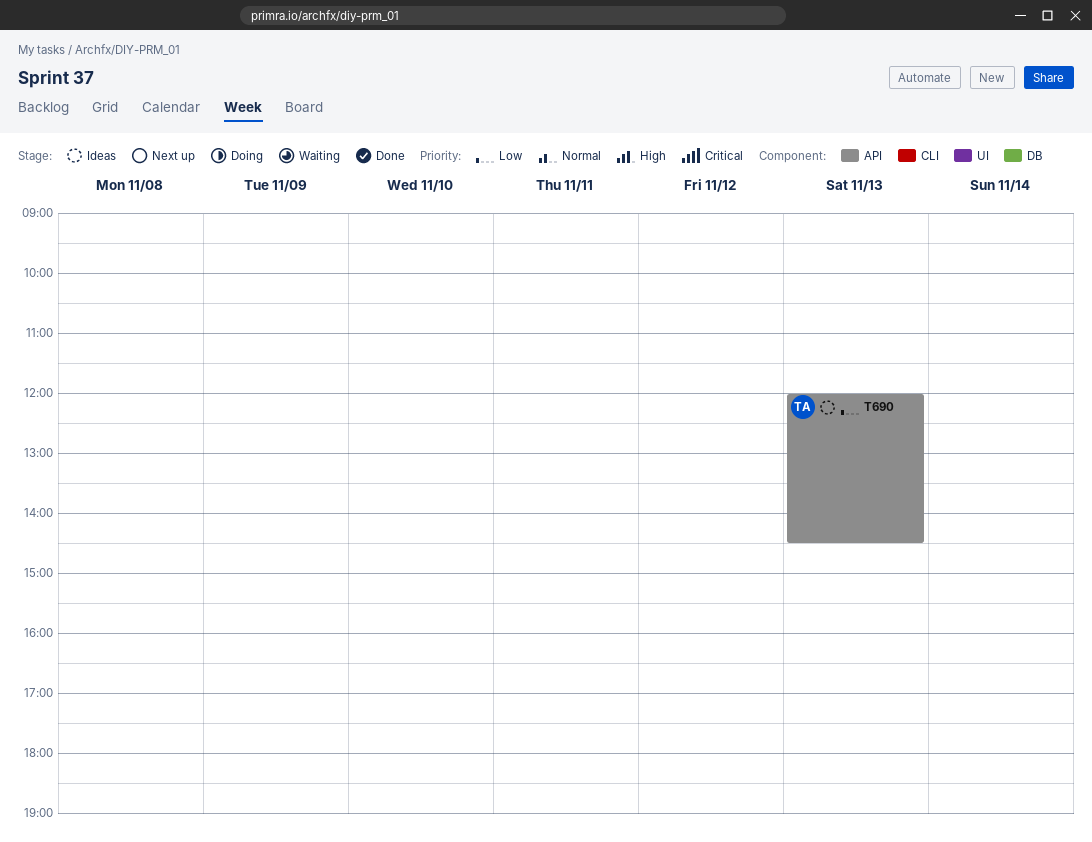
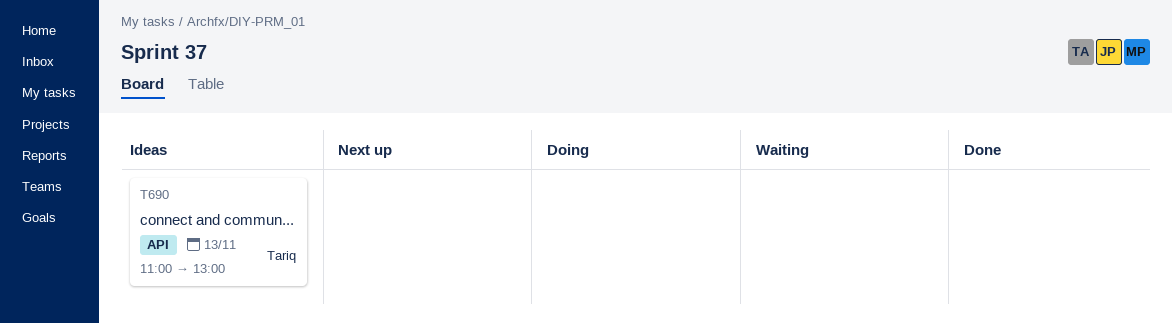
T690, begins: 12:00 -> 11:00
T690, ends: 14:30 -> 13:00

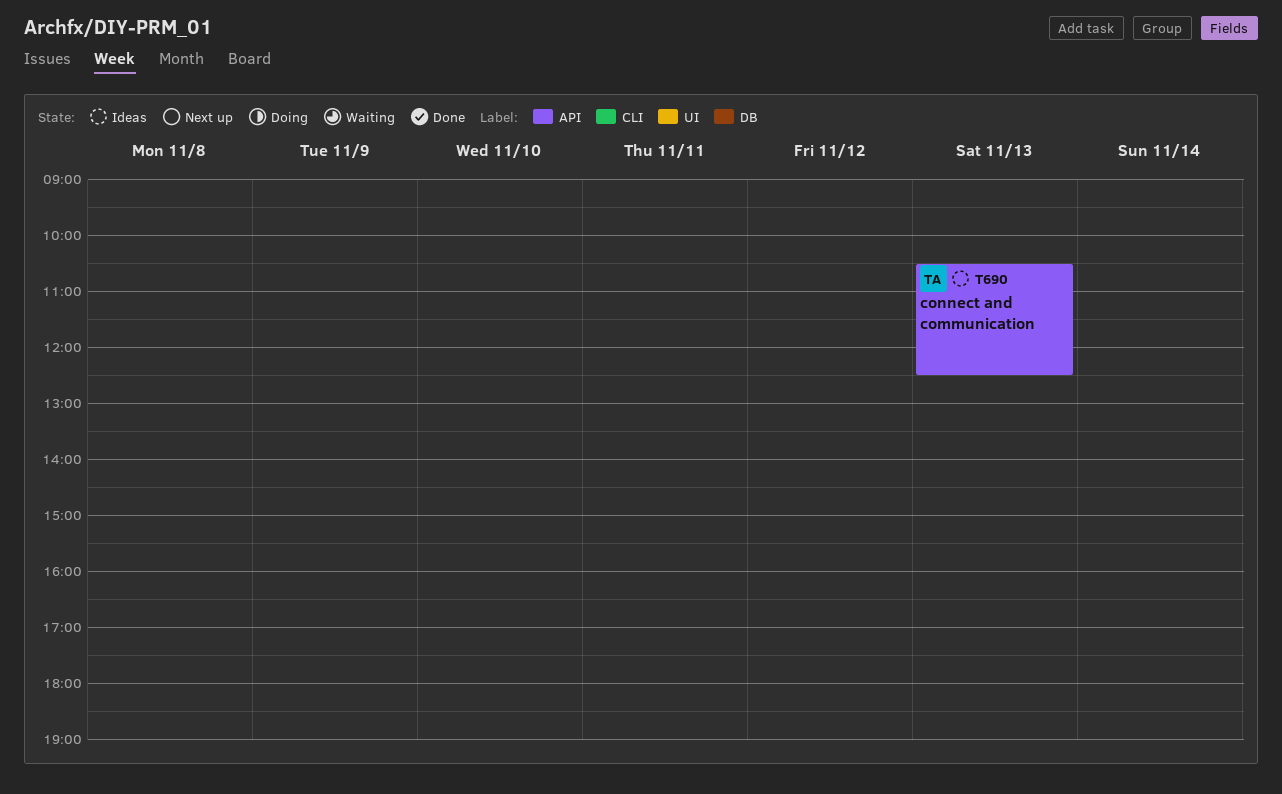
T690, begins: 11:00 -> 10:30
T690, ends: 13:00 -> 12:30

